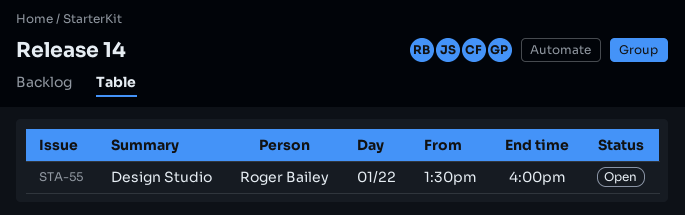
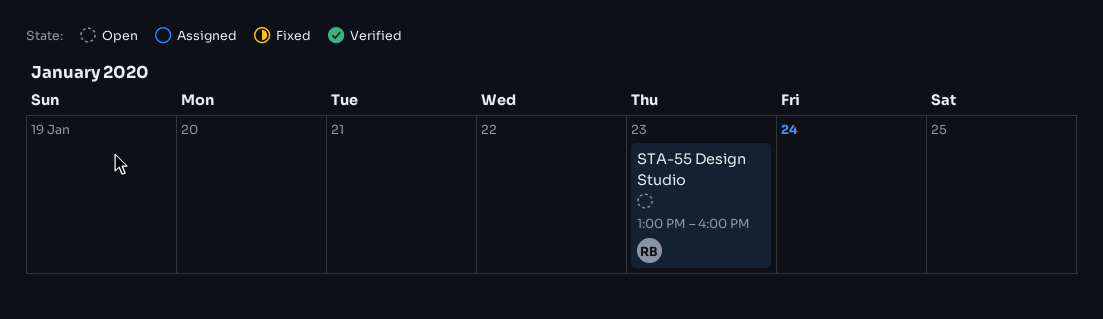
STA-55, day: Jan 22 -> Jan 23
STA-55, begins: 13:30 -> 13:00

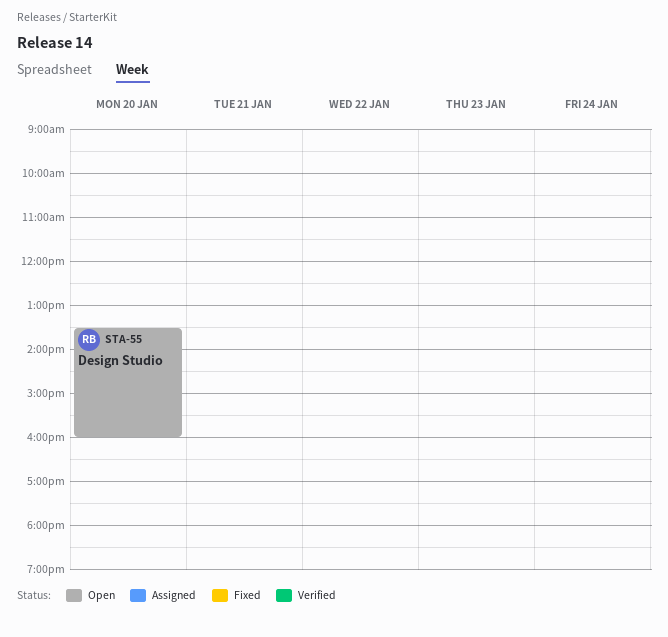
STA-55, day: Jan 23 -> Jan 20
STA-55, begins: 13:00 -> 13:30

